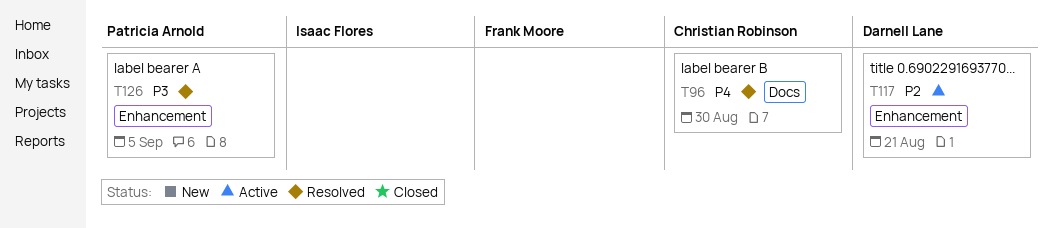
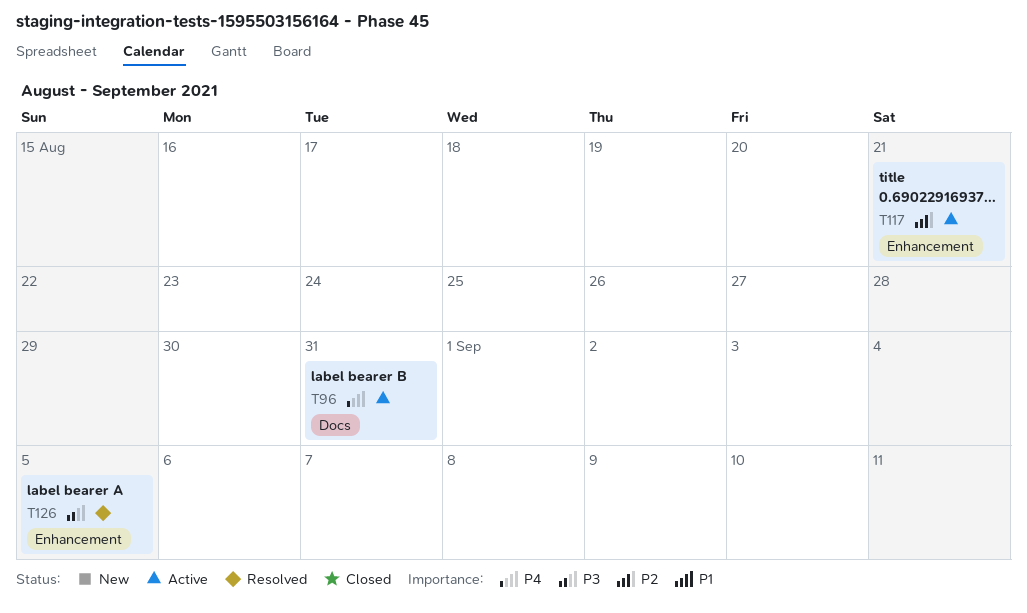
T96, status: Resolved -> Active
T96, due: Aug 30 -> Aug 31

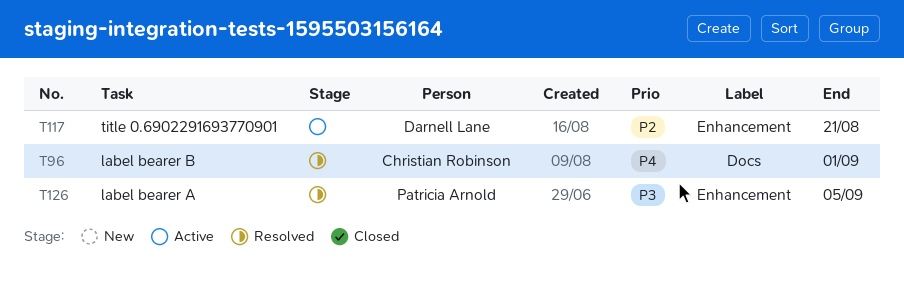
T96, status: Active -> Resolved
T96, due: Aug 31 -> Sep 1

